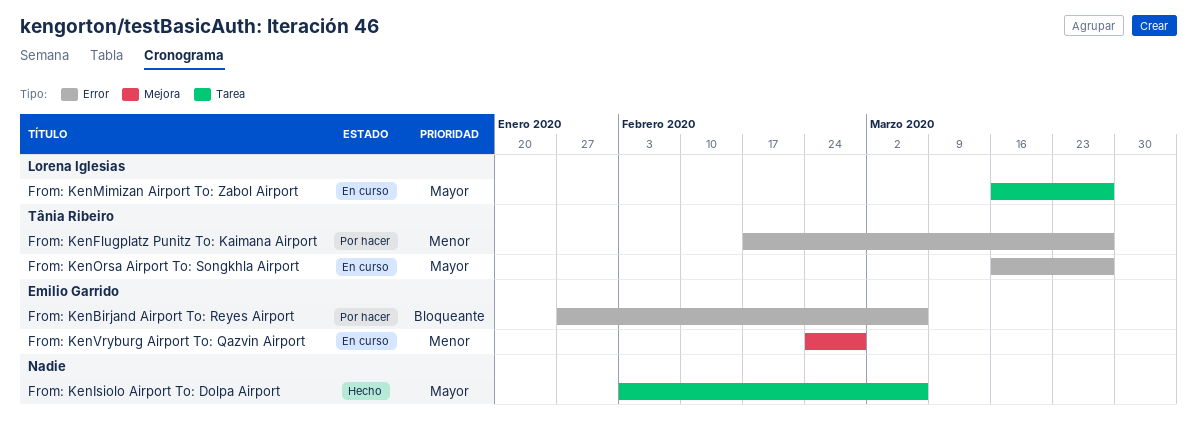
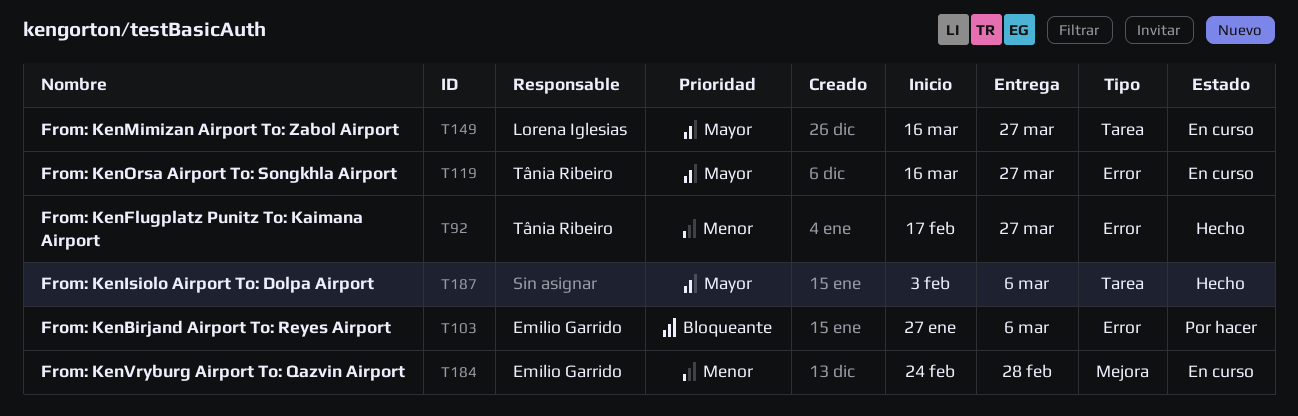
From: KenFlugplatz Punitz To: Kaimana Airport, status: Por hacer -> Hecho

